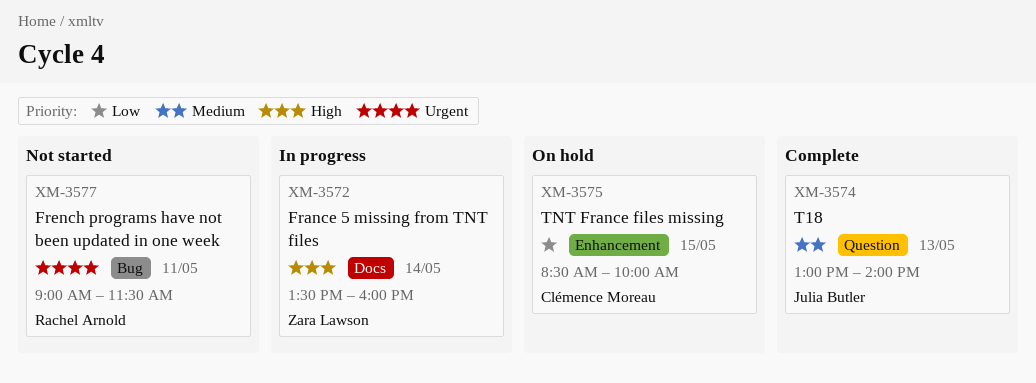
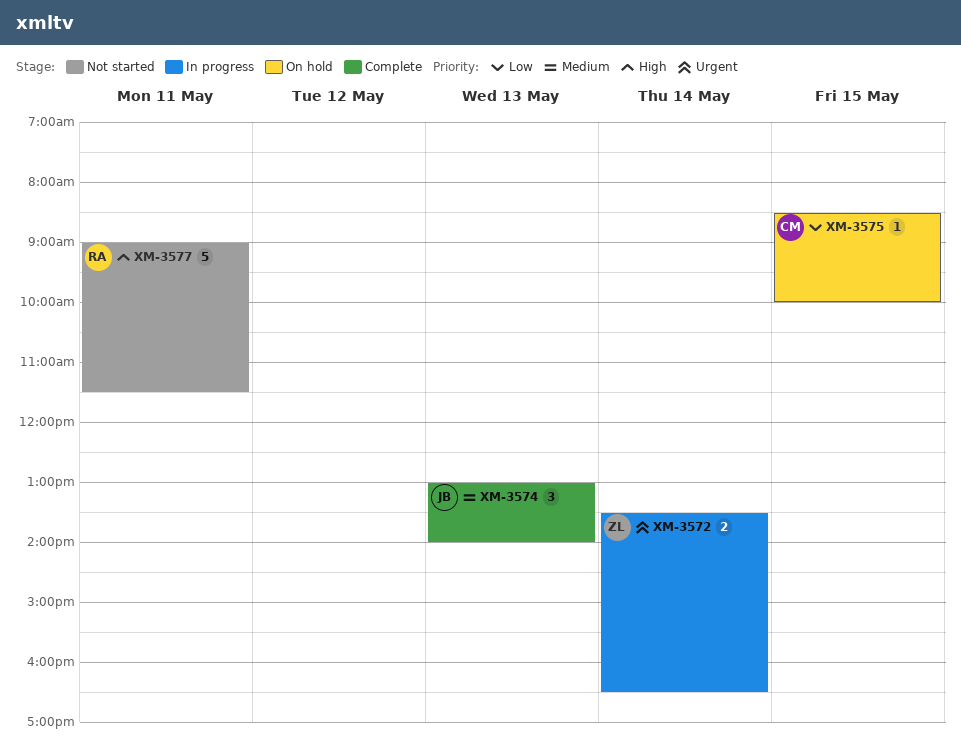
XM-3572, priority: High -> Urgent
XM-3572, ends: 16:00 -> 16:30
XM-3577, priority: Urgent -> High

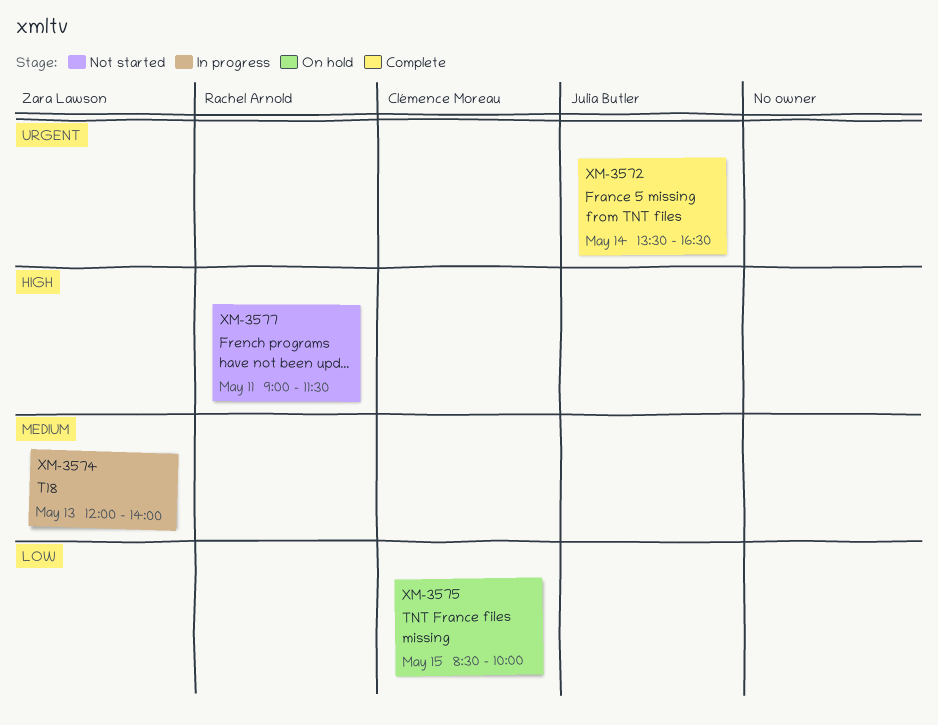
XM-3572, status: In progress -> Complete
XM-3572, owner: Zara Lawson -> Julia Butler
XM-3574, status: Complete -> In progress
XM-3574, owner: Julia Butler -> Zara Lawson
XM-3574, begins: 13:00 -> 12:00

